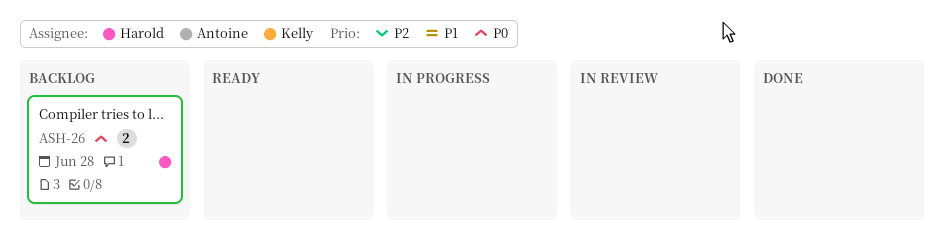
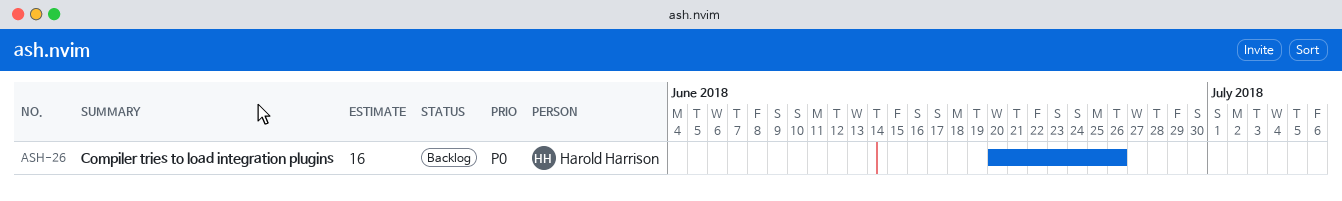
ASH-26, estimate: 2 -> 16
ASH-26, due: Jun 28 -> Jun 26

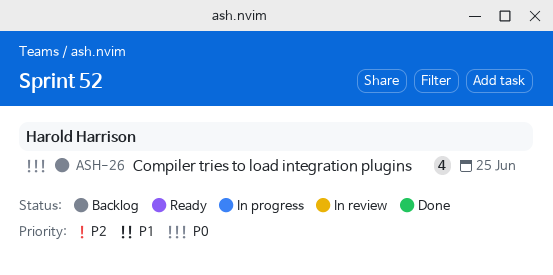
ASH-26, estimate: 16 -> 4
ASH-26, due: Jun 26 -> Jun 25

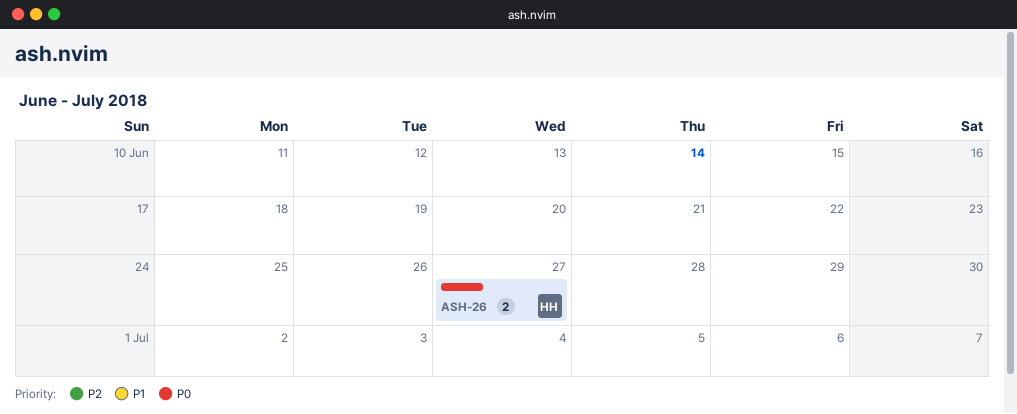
ASH-26, estimate: 4 -> 2
ASH-26, due: Jun 25 -> Jun 27

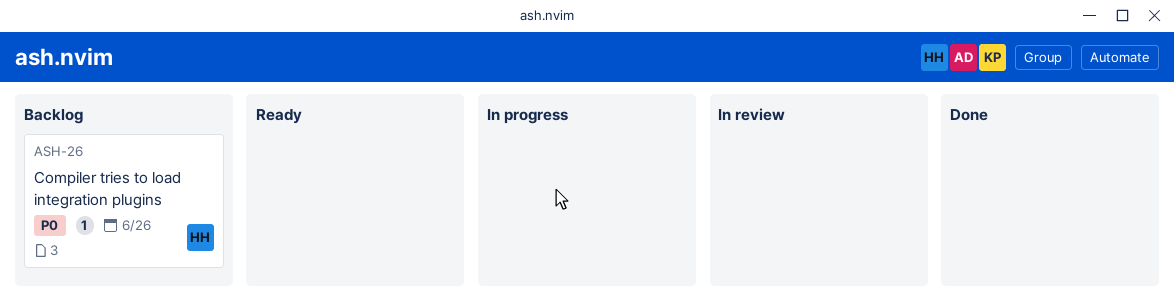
ASH-26, estimate: 2 -> 1
ASH-26, due: Jun 27 -> Jun 26

